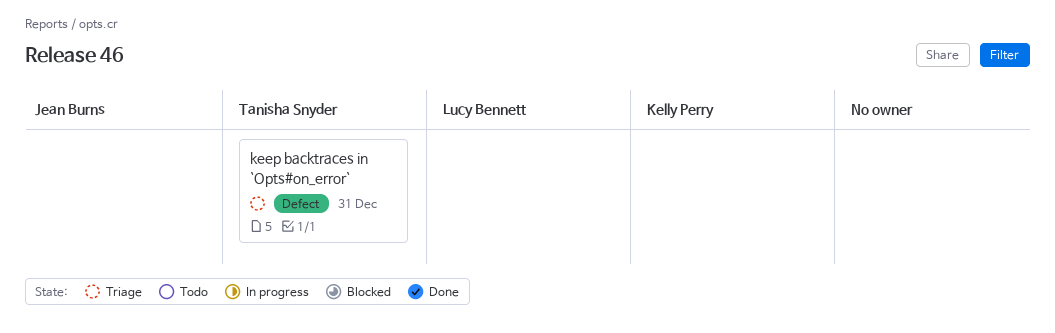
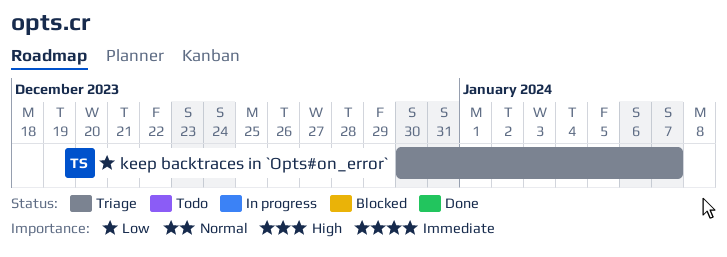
keep backtraces in `Opts#on_error`, due: Dec 31 -> Jan 7

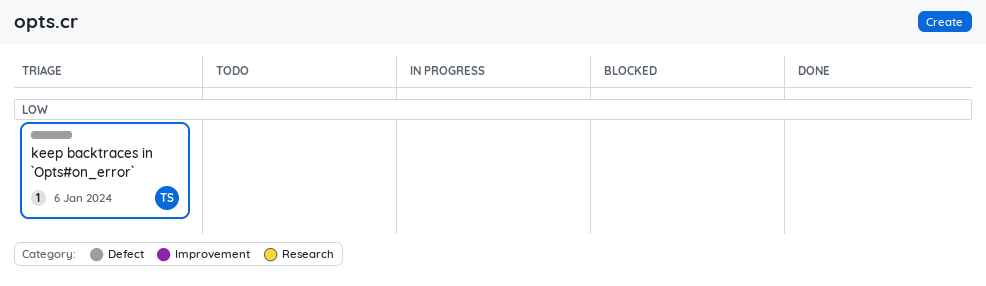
keep backtraces in `Opts#on_error`, due: Jan 7 -> Jan 6

